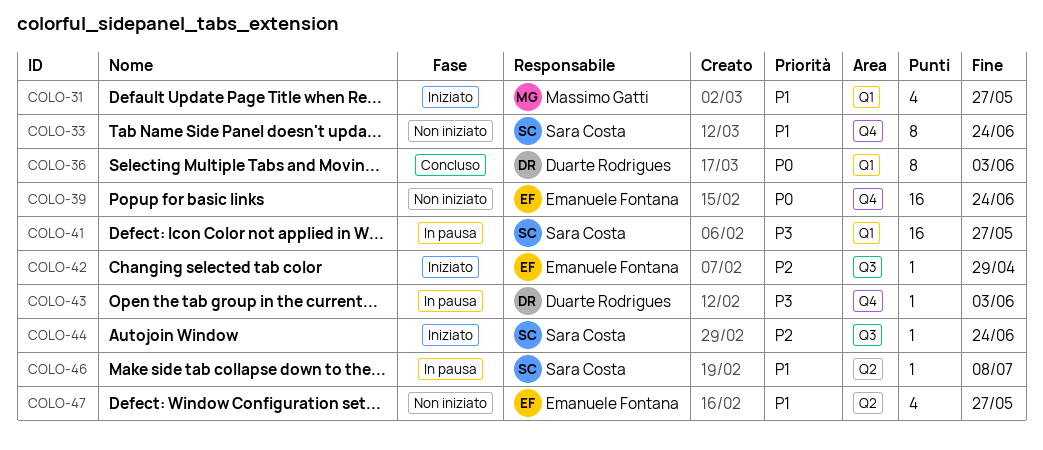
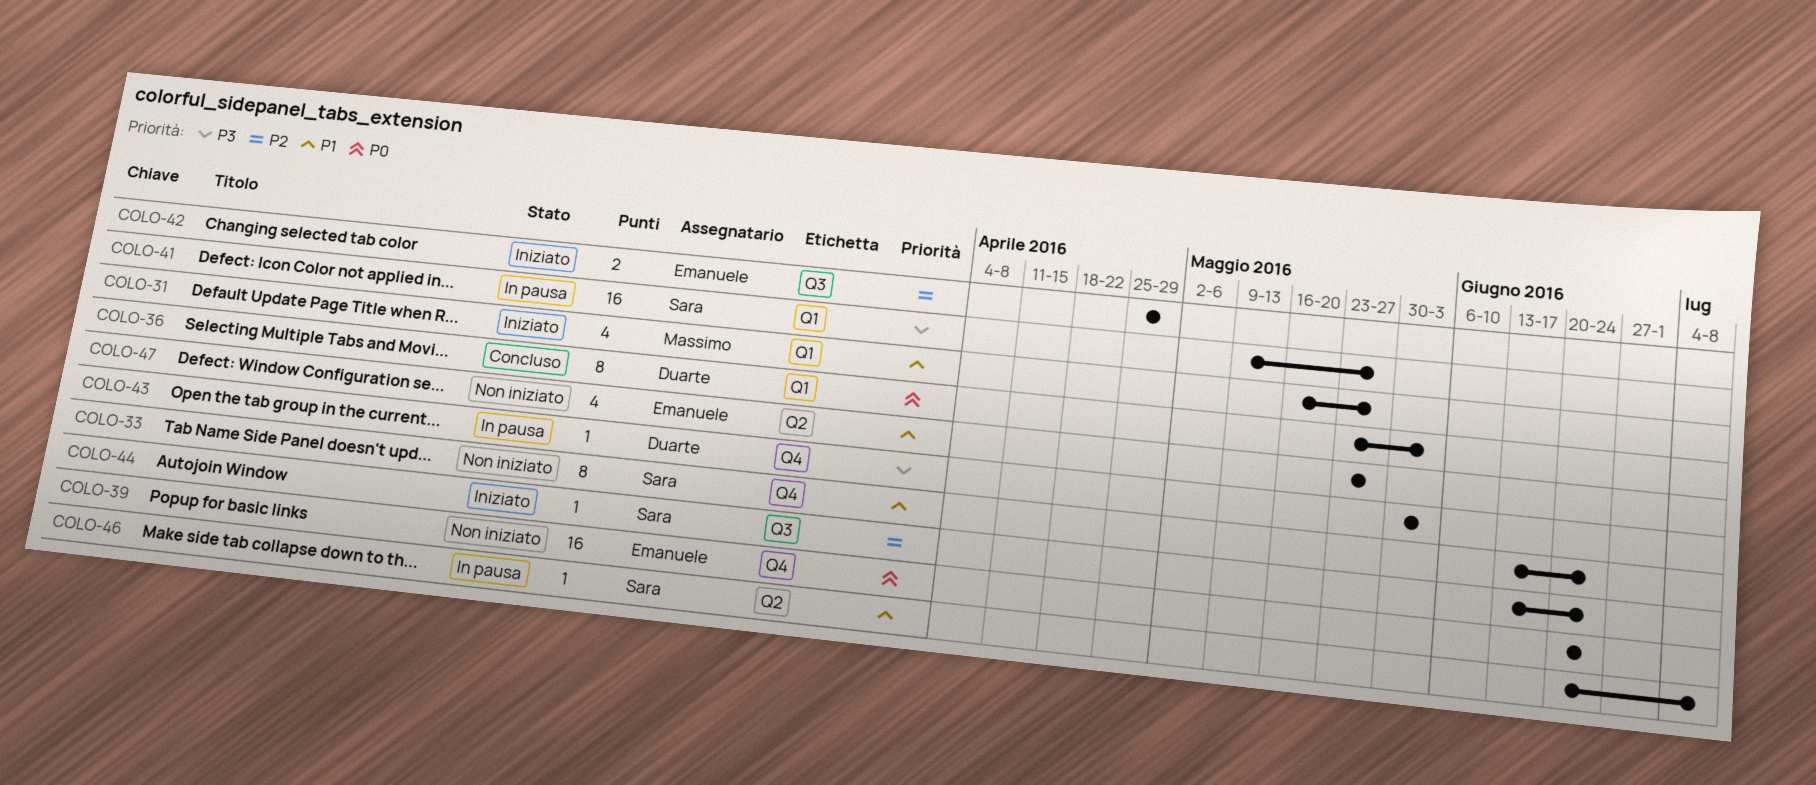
COLO-42, estimate: 1 -> 2

